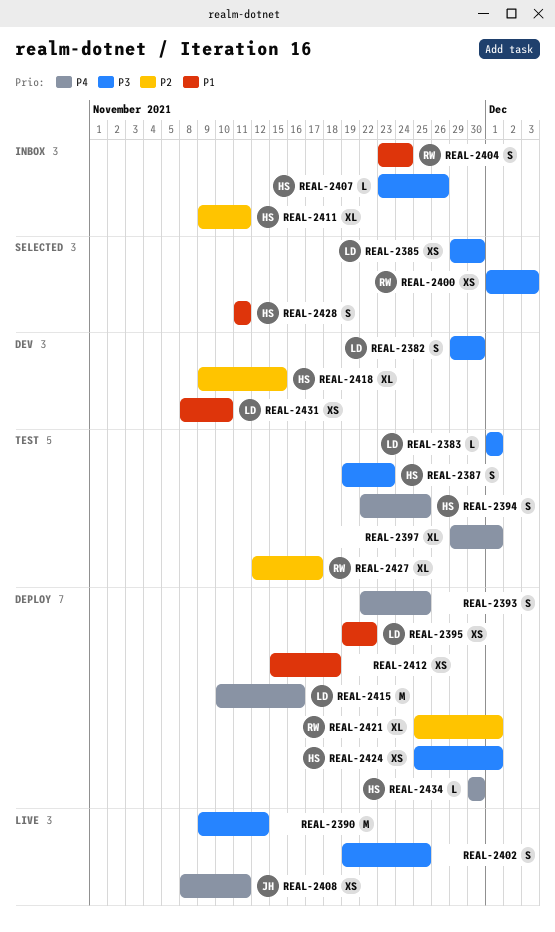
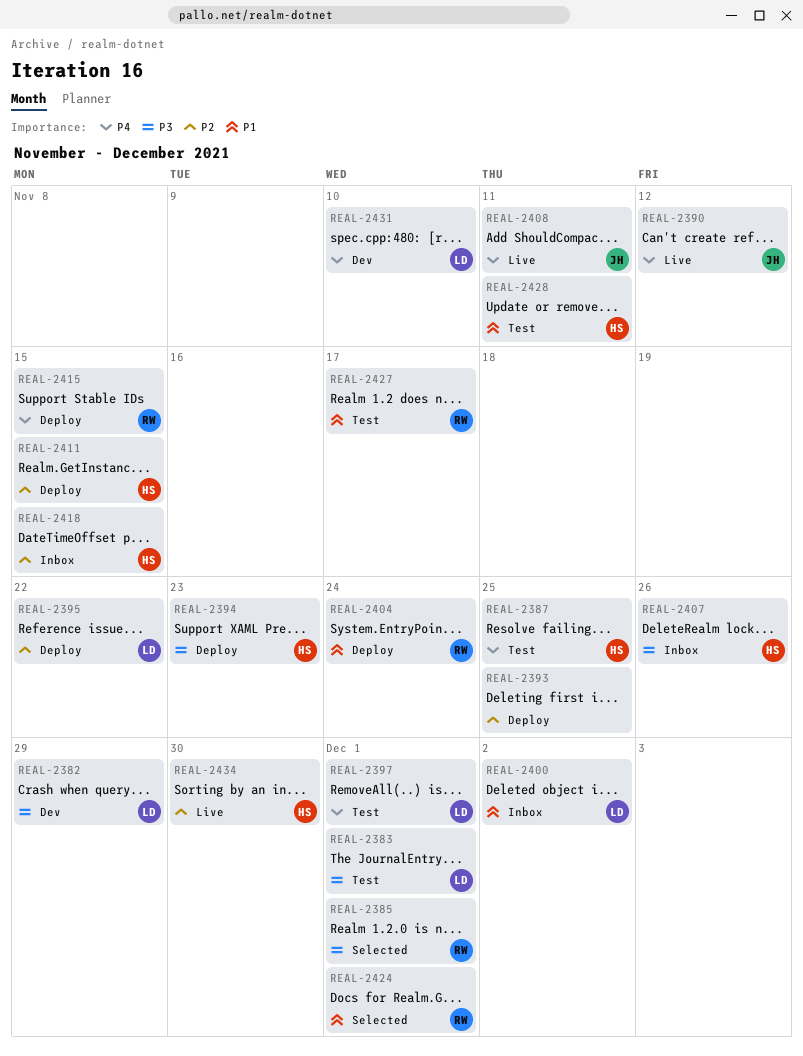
REAL-2382, due: Nov 30 -> Nov 29
REAL-2385, owner: LD -> RW
REAL-2385, due: Nov 30 -> Dec 1
REAL-2387, priority: P3 -> P4
REAL-2387, due: Nov 23 -> Nov 25
REAL-2390, owner: none -> JH
REAL-2390, priority: P3 -> P4
REAL-2393, priority: P4 -> P2
REAL-2394, status: Test -> Deploy
REAL-2394, priority: P4 -> P3
REAL-2394, due: Nov 25 -> Nov 23
REAL-2395, priority: P1 -> P2
REAL-2397, owner: none -> LD
REAL-2400, status: Selected -> Inbox
REAL-2400, owner: RW -> LD
REAL-2400, priority: P3 -> P1
REAL-2400, due: Dec 3 -> Dec 2
REAL-2402: present -> none
REAL-2404, status: Inbox -> Deploy
REAL-2411, status: Inbox -> Deploy
REAL-2411, due: Nov 11 -> Nov 15
REAL-2412: present -> none
REAL-2415, owner: LD -> RW
REAL-2415, due: Nov 16 -> Nov 15
REAL-2418, status: Dev -> Inbox
REAL-2421: present -> none
REAL-2424, status: Deploy -> Selected
REAL-2424, owner: HS -> RW
REAL-2424, priority: P3 -> P1
REAL-2427, priority: P2 -> P1
REAL-2428, status: Selected -> Test
REAL-2431, priority: P1 -> P4
REAL-2434, status: Deploy -> Live
REAL-2434, priority: P4 -> P2

